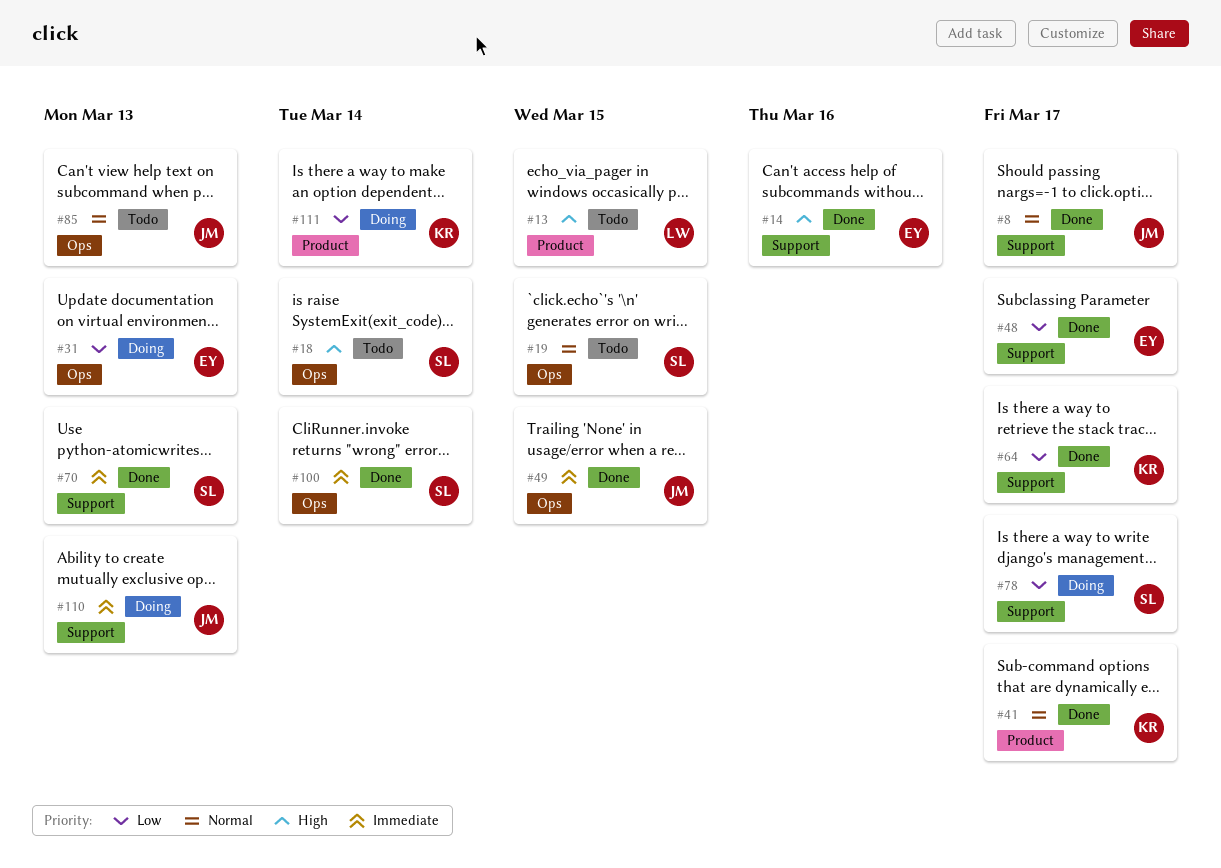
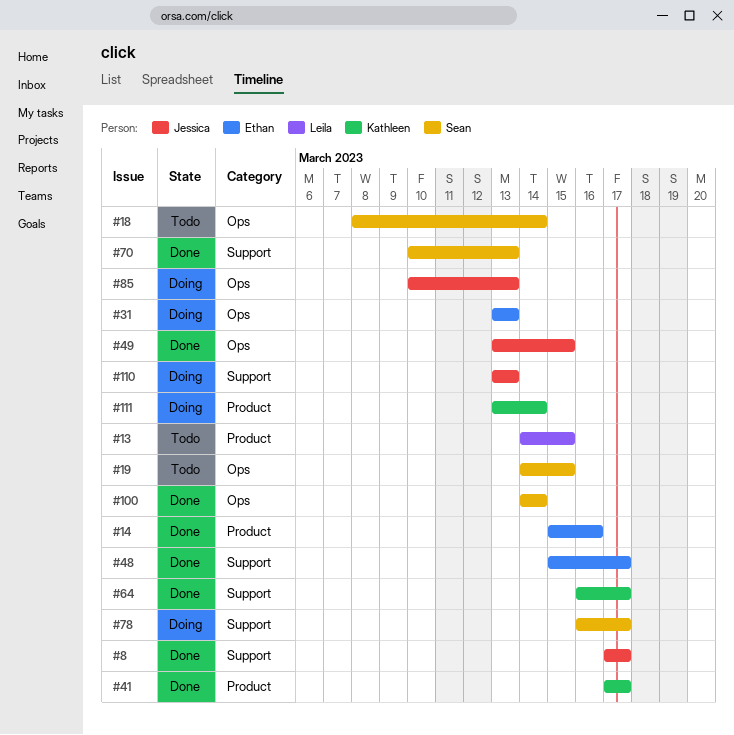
#14, label: Support -> Product
#85, status: Todo -> Doing

